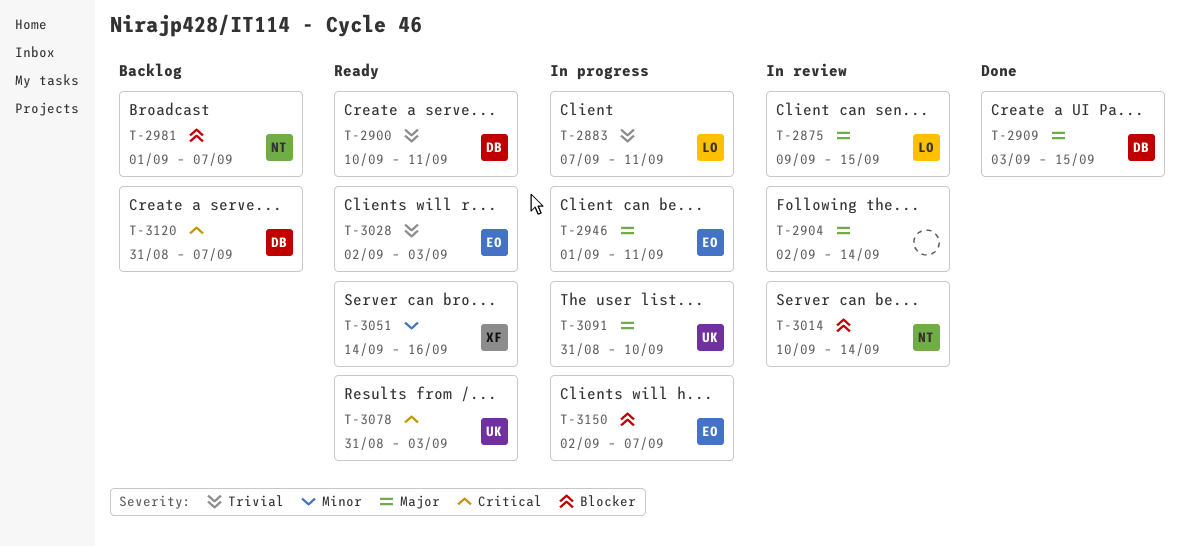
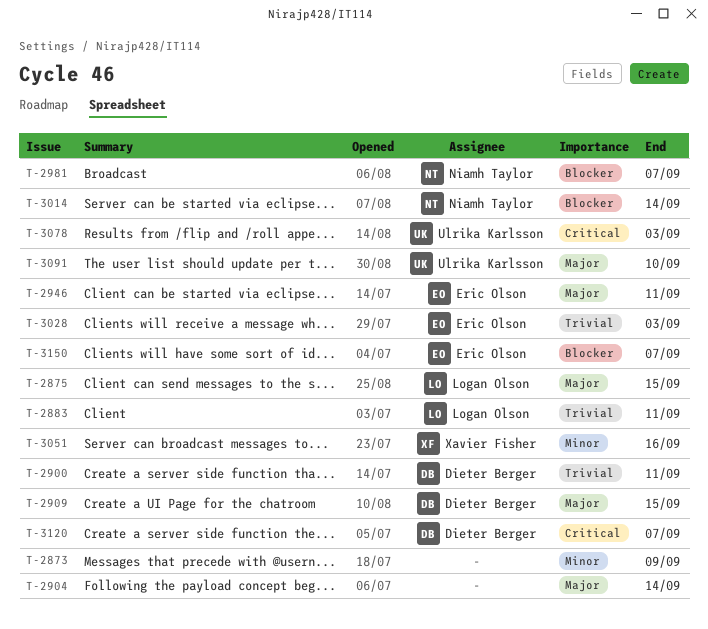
T-2873: none -> present

